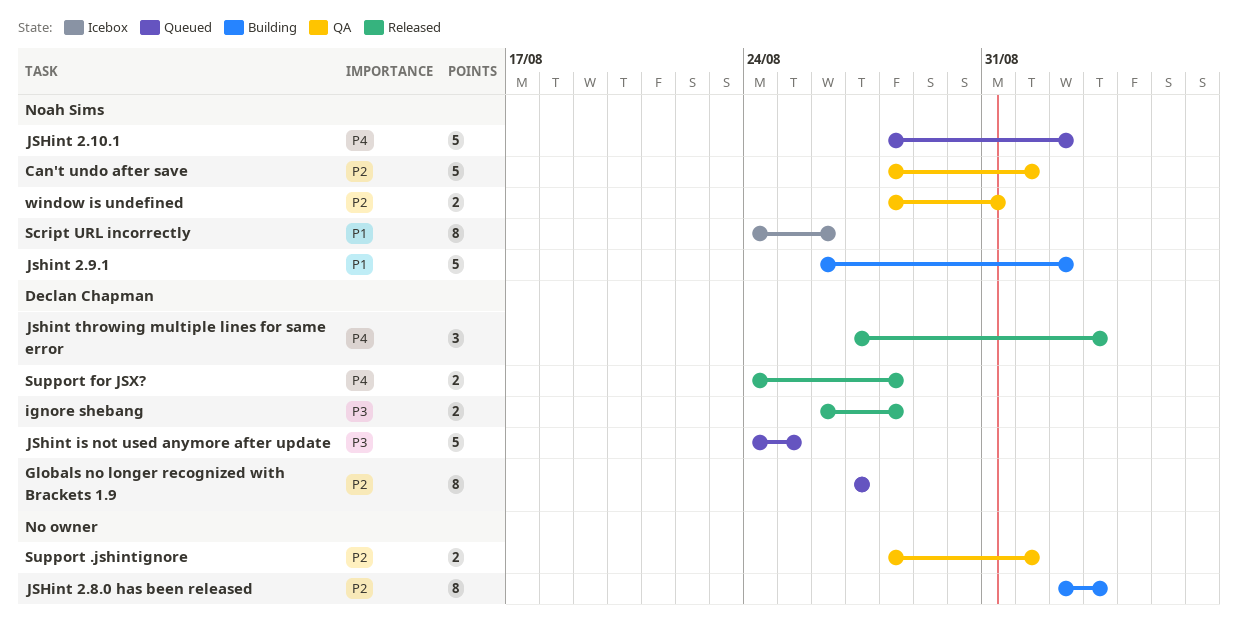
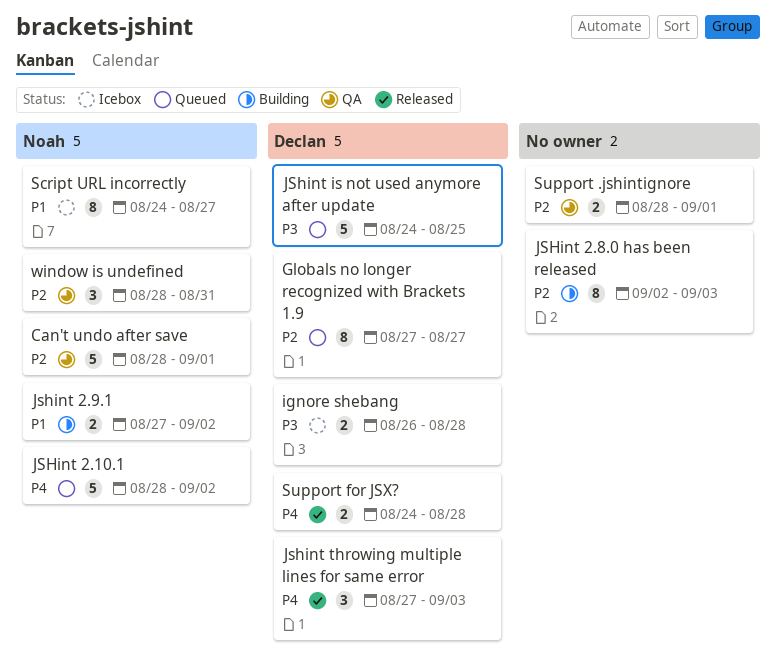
ignore shebang, status: Released -> Icebox
Jshint 2.9.1, estimate: 5 -> 2
Jshint 2.9.1, start: Aug 26 -> Aug 27
Script URL incorrectly, due: Aug 26 -> Aug 27
window is undefined, estimate: 2 -> 3

